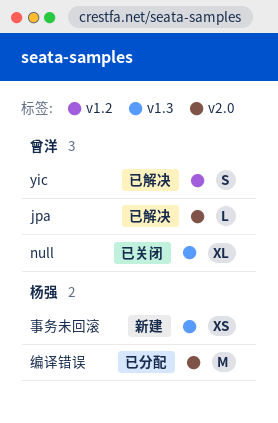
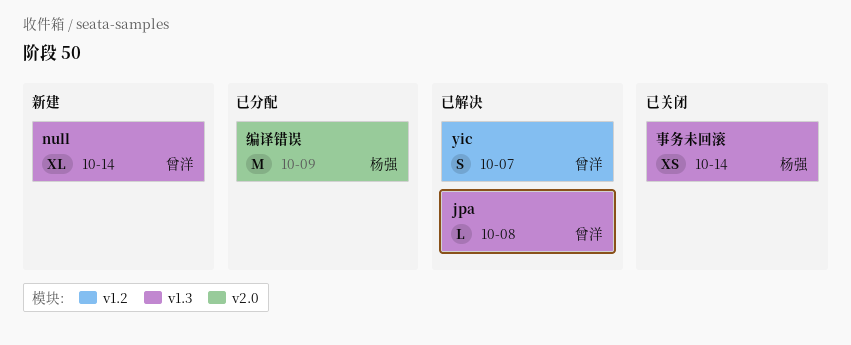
jpa, label: v2.0 -> v1.3
null, status: 已关闭 -> 新建
事务未回滚, status: 新建 -> 已关闭

